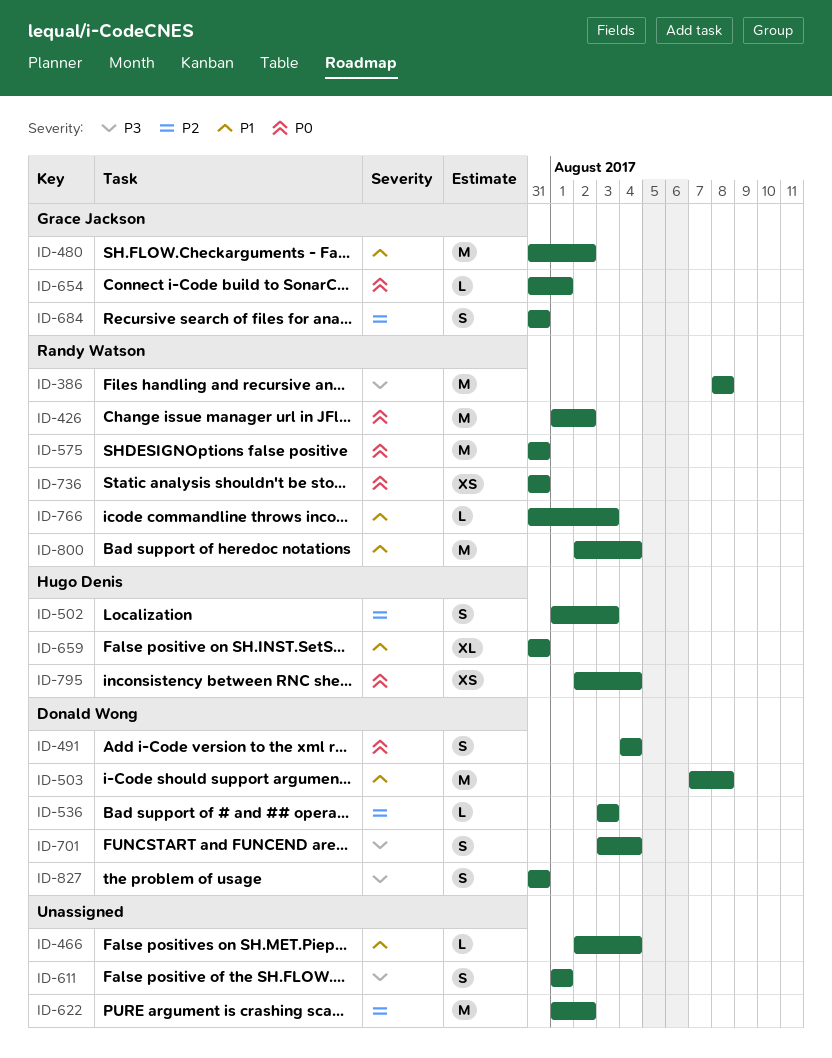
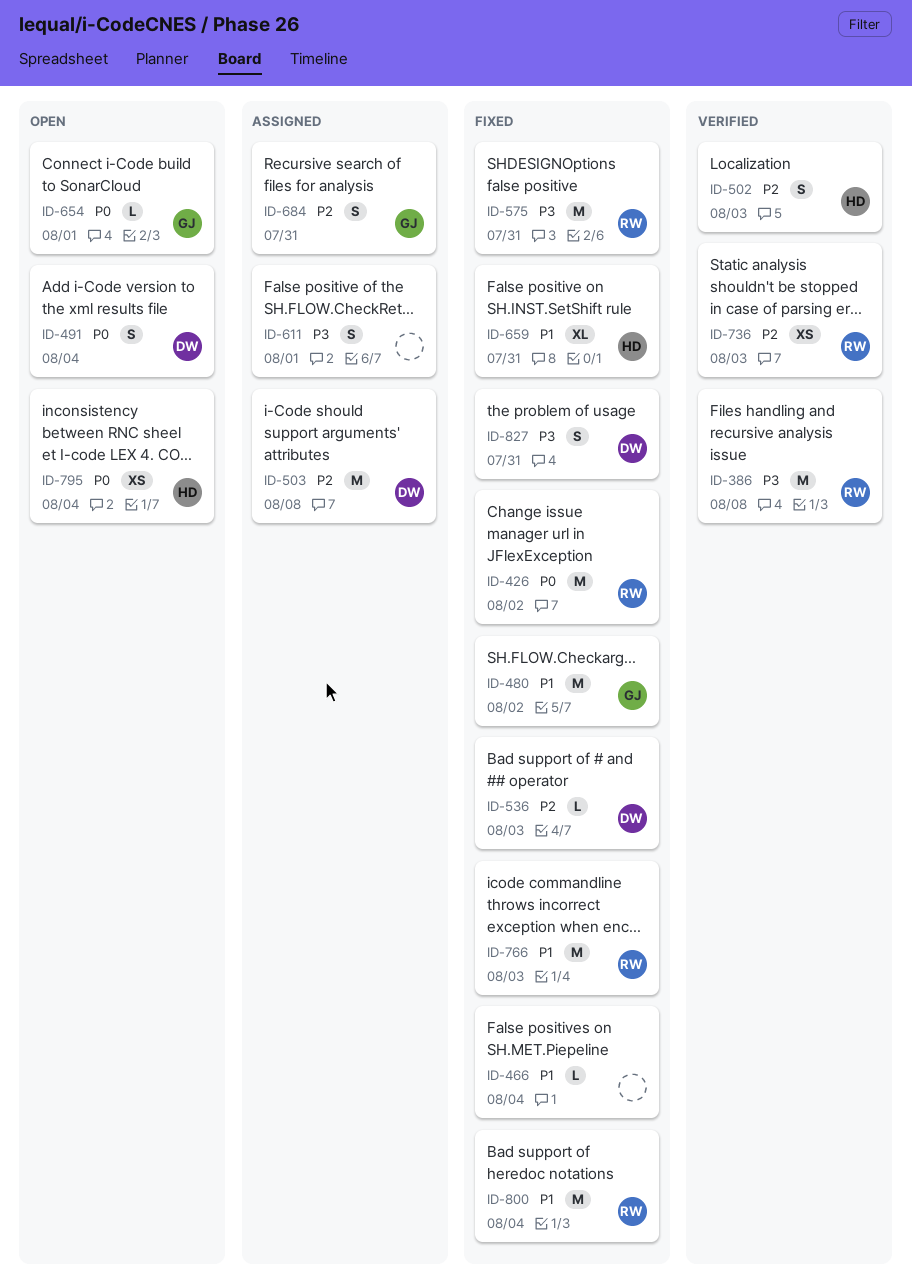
ID-503, priority: P1 -> P2
ID-575, priority: P0 -> P3
ID-622: present -> none
ID-701: present -> none
ID-736, priority: P0 -> P2
ID-736, due: Jul 31 -> Aug 3
ID-766, estimate: L -> M

